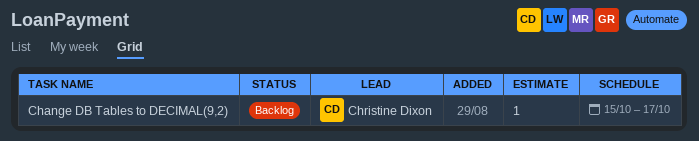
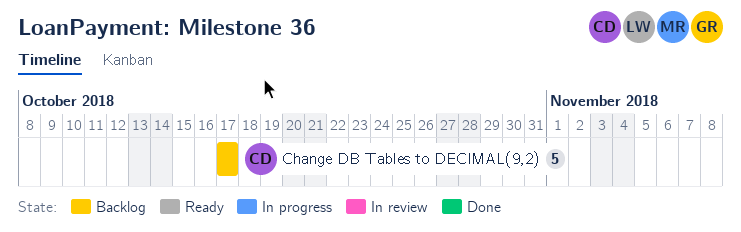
Change DB Tables to DECIMAL(9,2), estimate: 1 -> 5
Change DB Tables to DECIMAL(9,2), start: Oct 15 -> Oct 17

